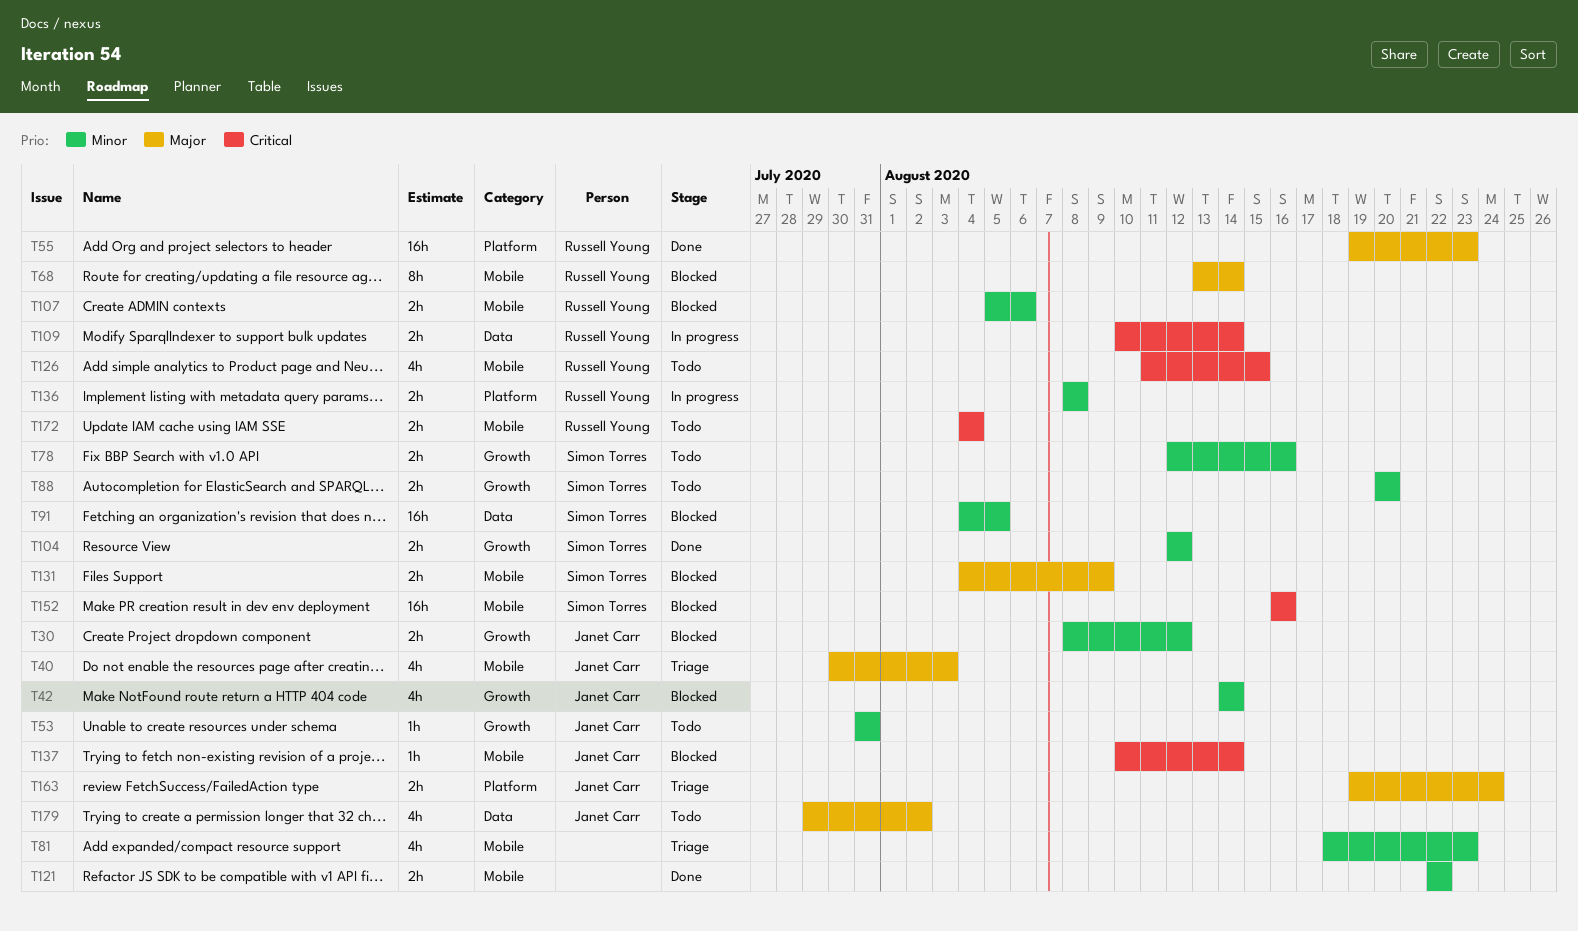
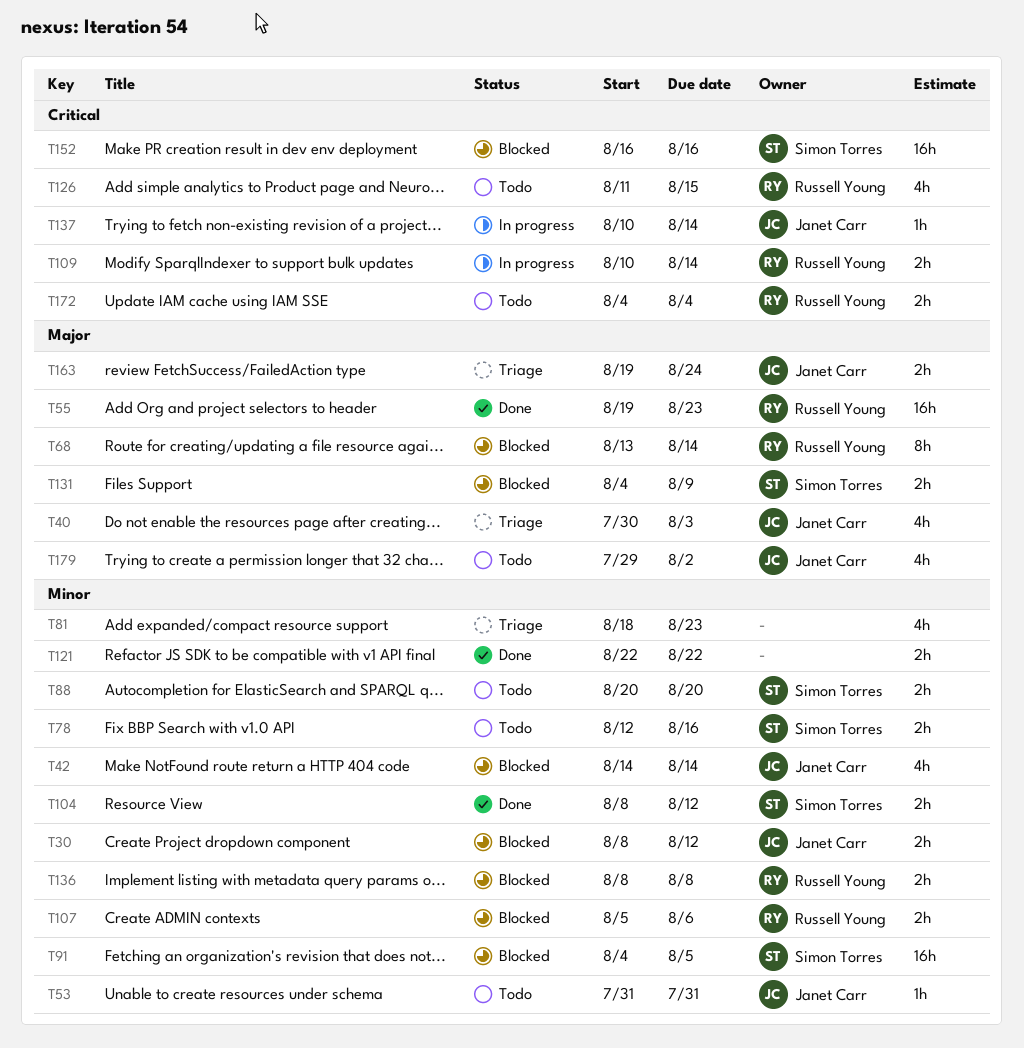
T104, start: Aug 12 -> Aug 8
T136, status: In progress -> Blocked
T137, status: Blocked -> In progress

